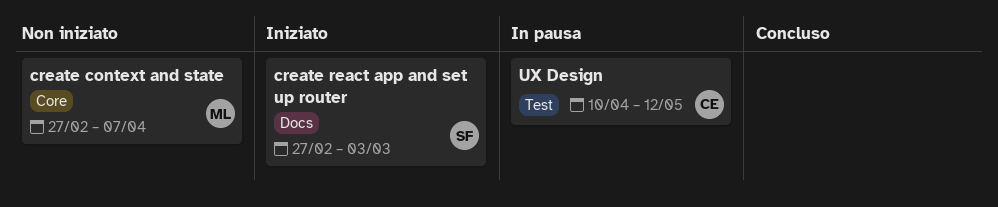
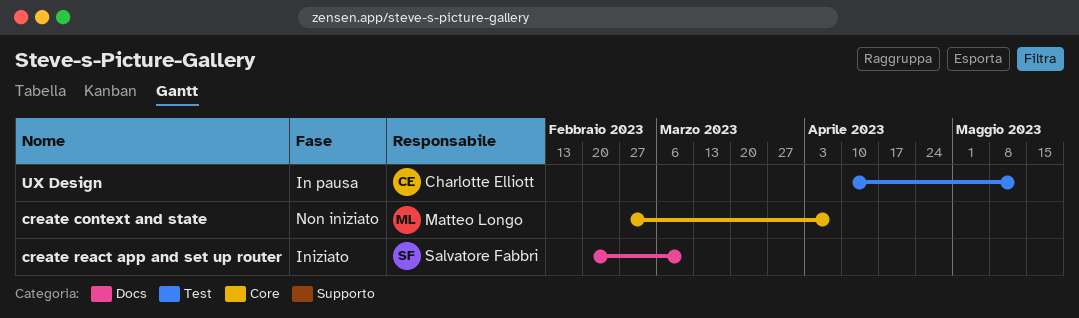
create react app and set up router, start: Feb 27 -> Feb 20
create react app and set up router, due: Mar 3 -> Mar 10

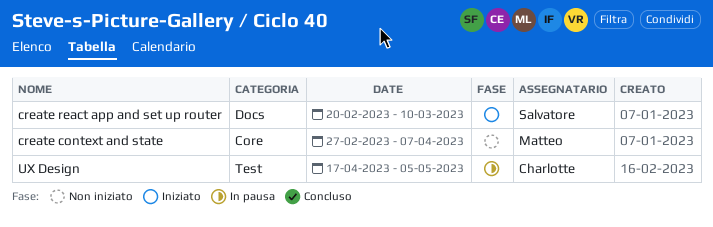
UX Design, start: Apr 10 -> Apr 17
UX Design, due: May 12 -> May 5

